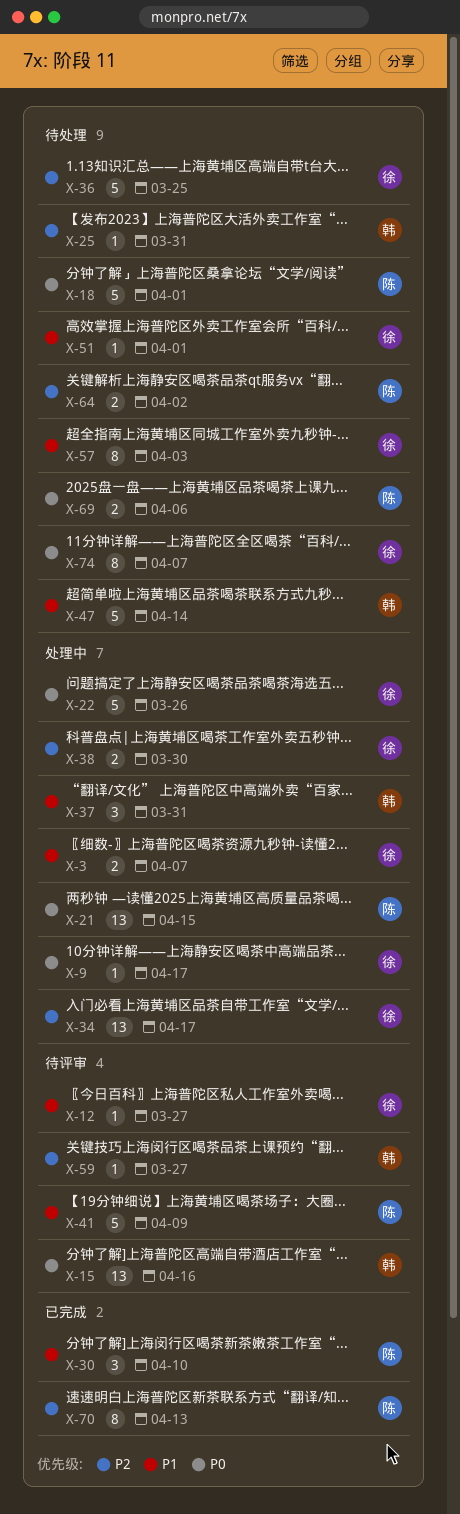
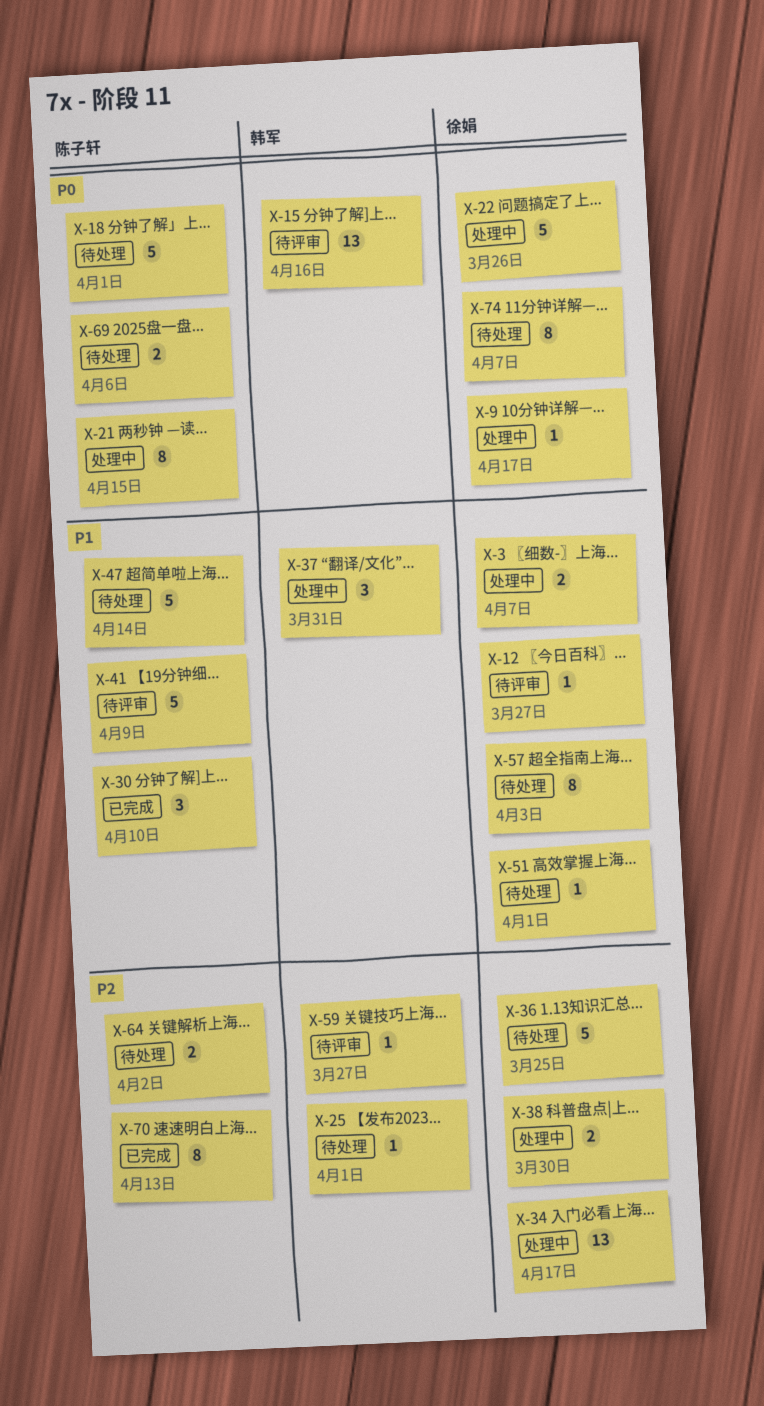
X-21, estimate: 13 -> 8
X-25, due: Mar 31 -> Apr 1
X-47, owner: 韩军 -> 陈子轩

